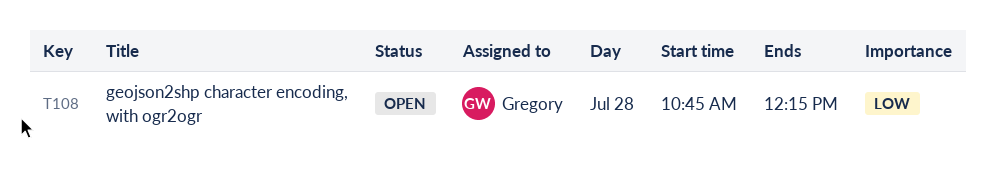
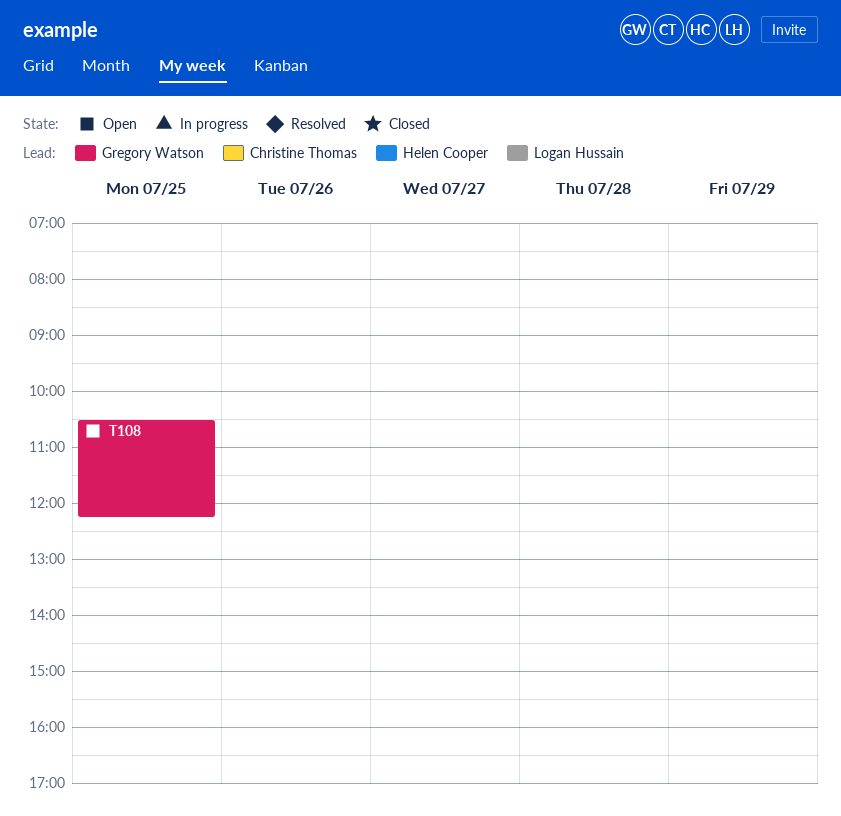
T108, day: Jul 28 -> Jul 25
T108, begins: 10:45 -> 10:30

